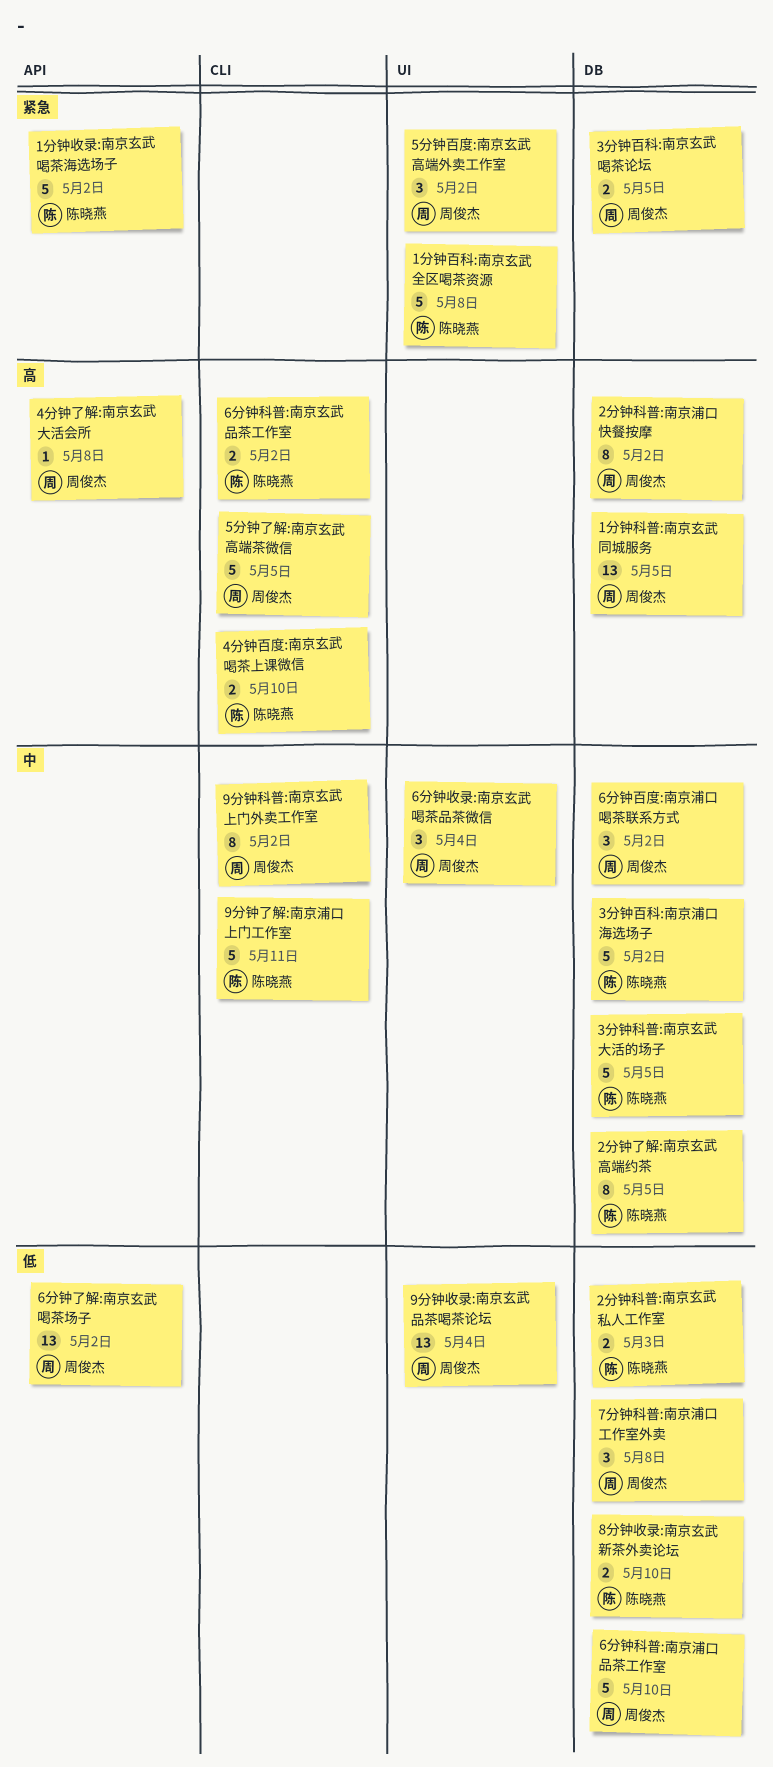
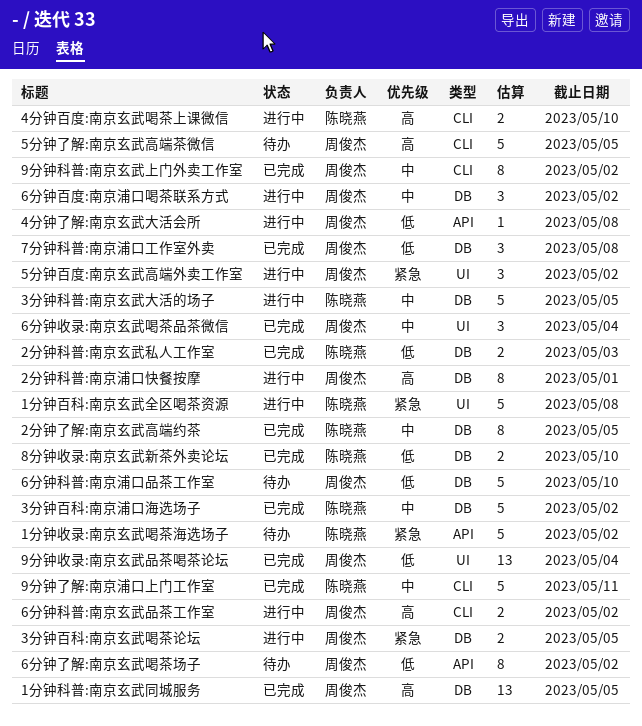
2分钟科普:南京浦口快餐按摩, due: May 2 -> May 1
4分钟了解:南京玄武大活会所, priority: 高 -> 低
6分钟了解:南京玄武喝茶场子, estimate: 13 -> 8
6分钟科普:南京玄武品茶工作室, owner: 陈晓燕 -> 周俊杰

